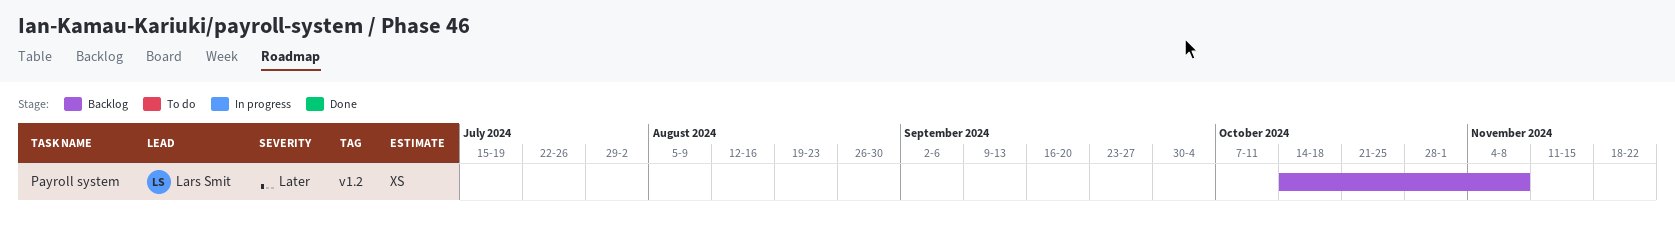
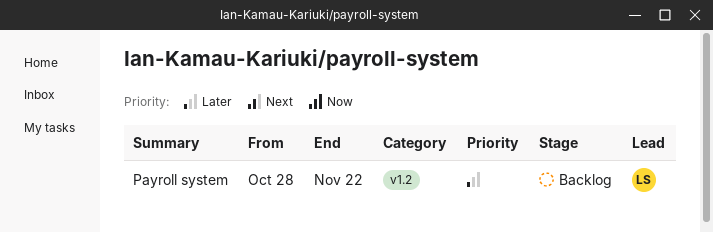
Payroll system, start: Oct 14 -> Oct 28
Payroll system, due: Nov 8 -> Nov 22

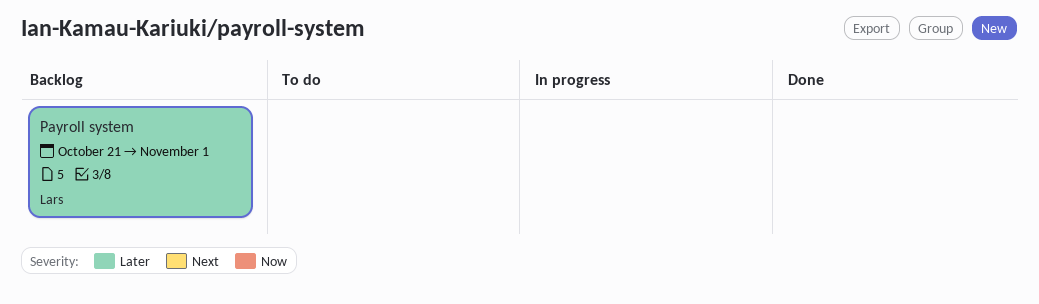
Payroll system, start: Oct 28 -> Oct 21
Payroll system, due: Nov 22 -> Nov 1

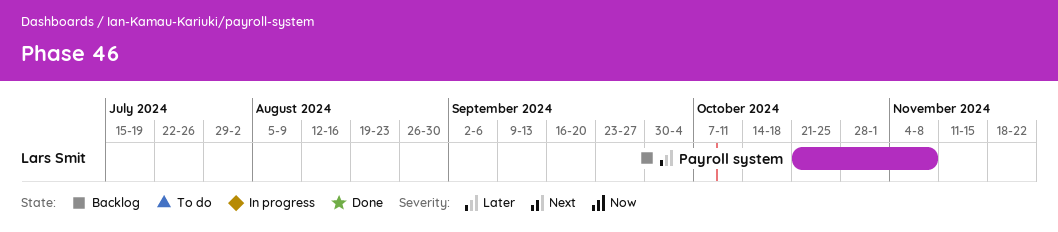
Payroll system, due: Nov 1 -> Nov 8

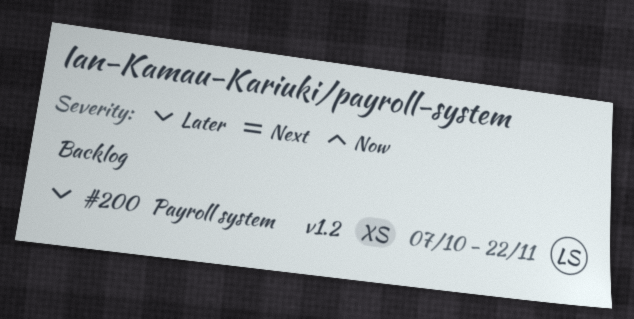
Payroll system, start: Oct 21 -> Oct 7
Payroll system, due: Nov 8 -> Nov 22

